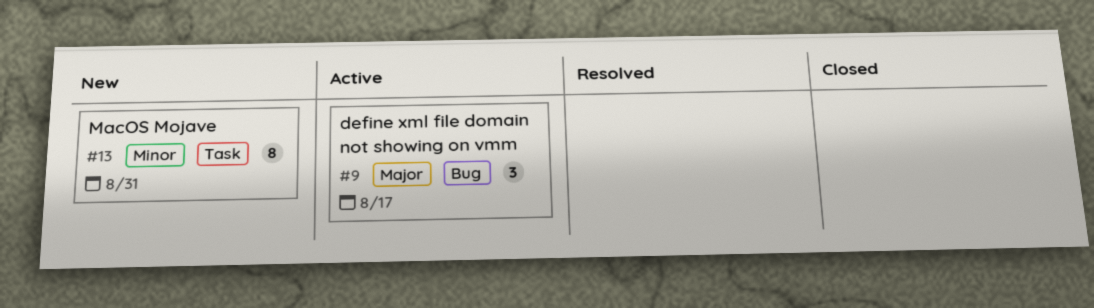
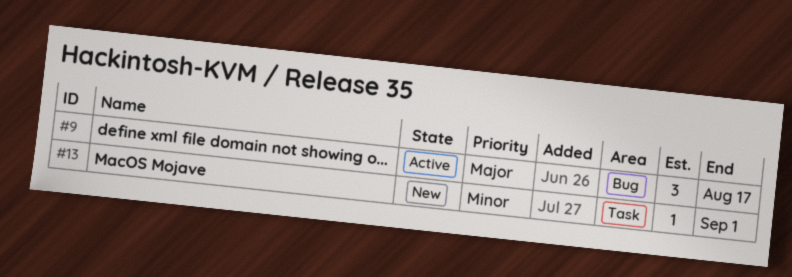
#13, estimate: 8 -> 1
#13, due: Aug 31 -> Sep 1

